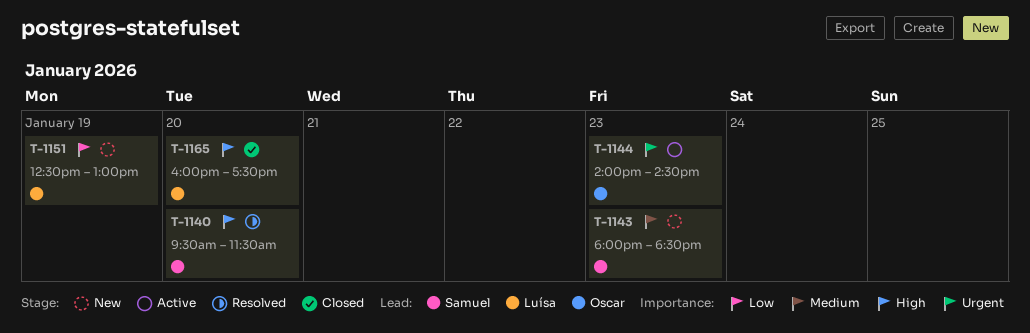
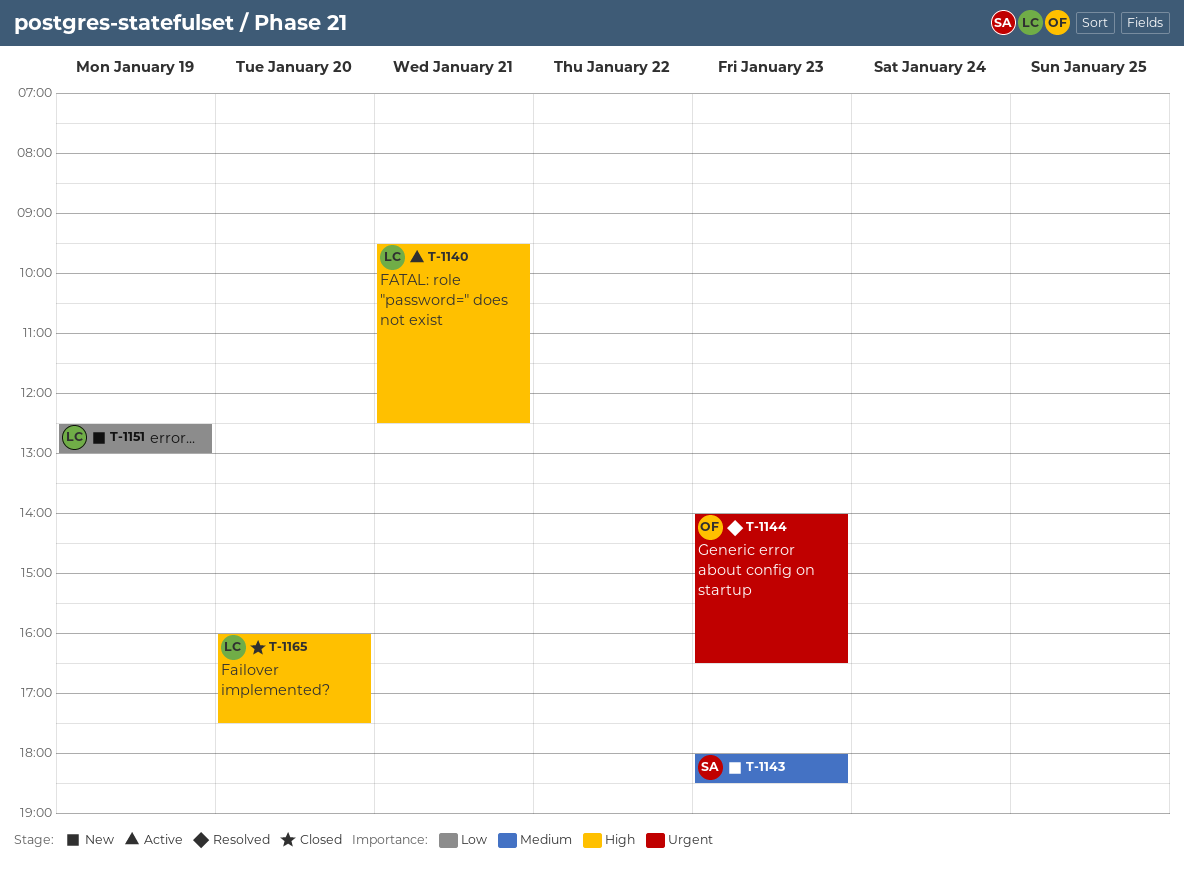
T-1140, status: Resolved -> Active
T-1140, owner: Samuel -> Luísa
T-1140, day: Jan 20 -> Jan 21
T-1140, ends: 11:30 -> 12:30
T-1144, status: Active -> Resolved
T-1144, ends: 14:30 -> 16:30

